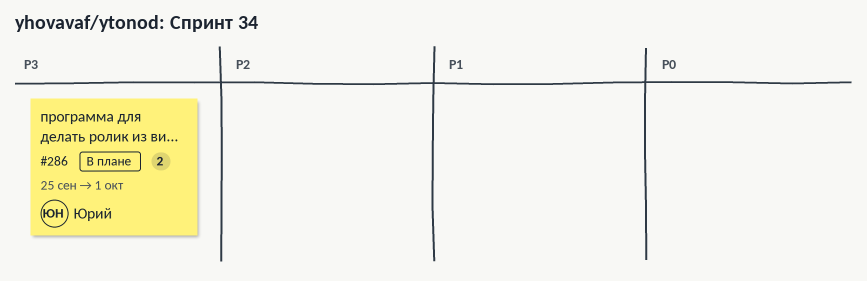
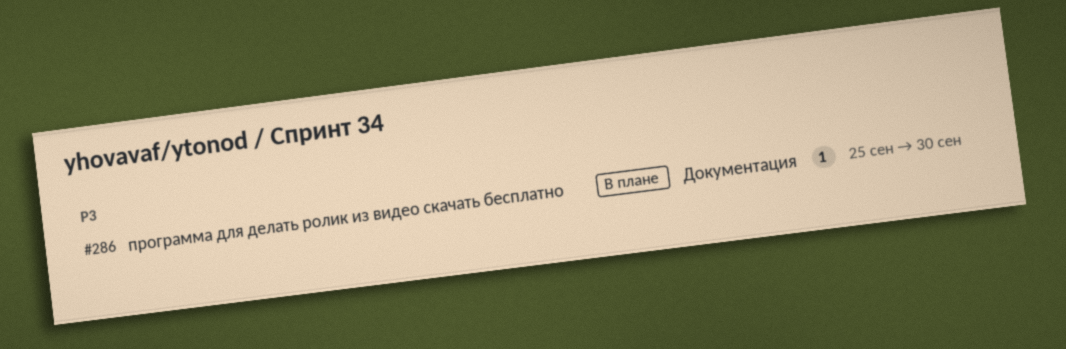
#286, estimate: 2 -> 1
#286, due: Oct 1 -> Sep 30

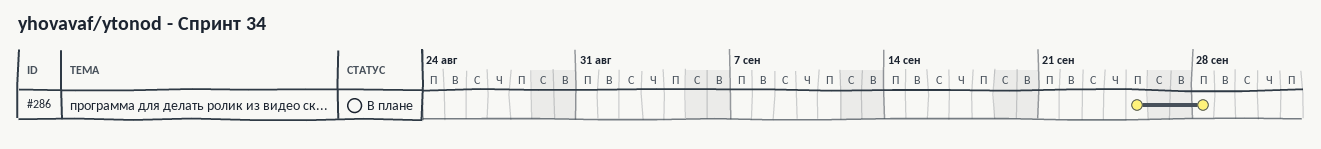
#286, due: Sep 30 -> Sep 28

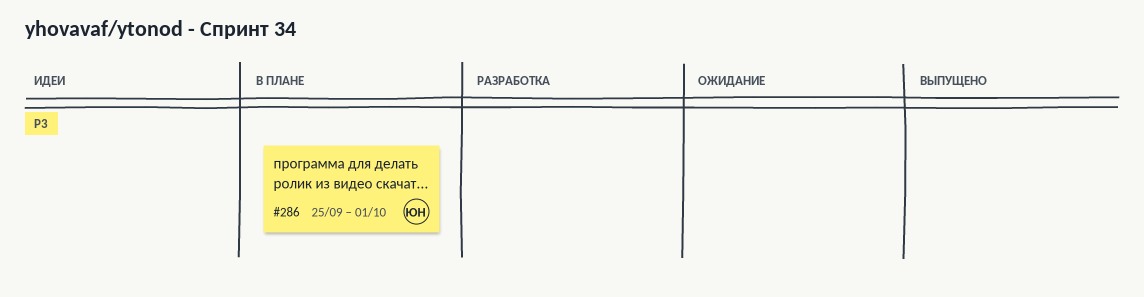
#286, due: Sep 28 -> Oct 1

